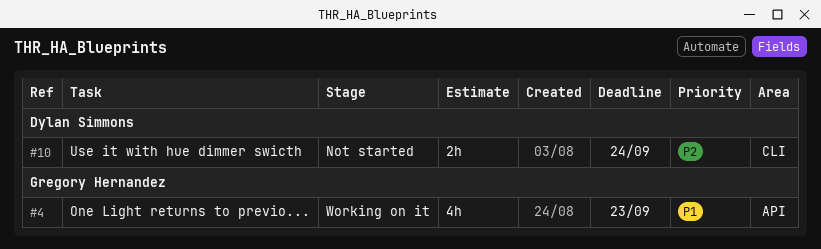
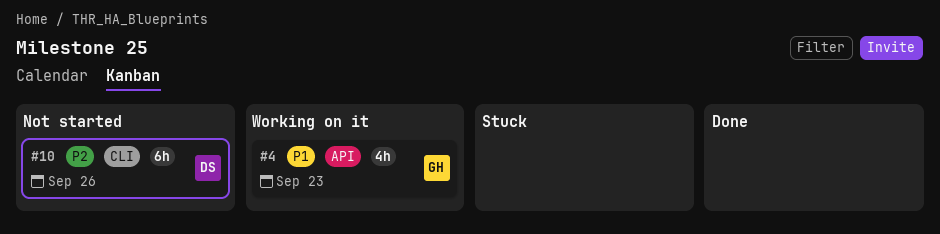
#10, estimate: 2h -> 6h
#10, due: Sep 24 -> Sep 26

